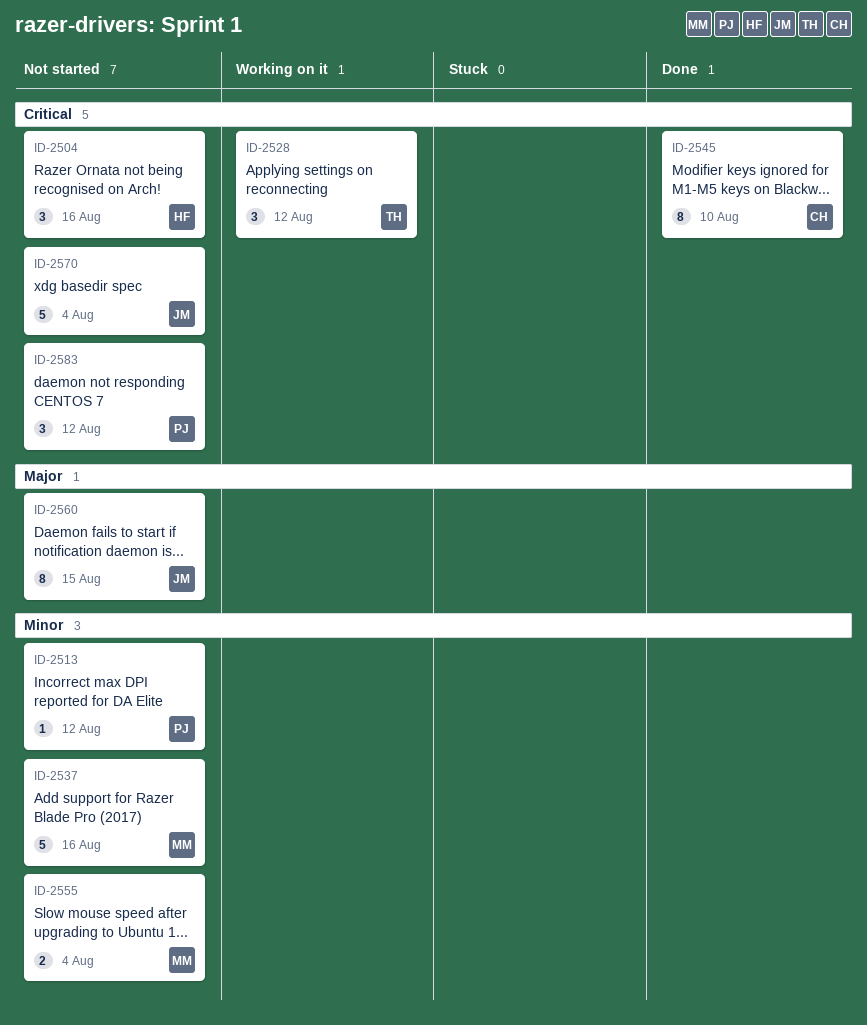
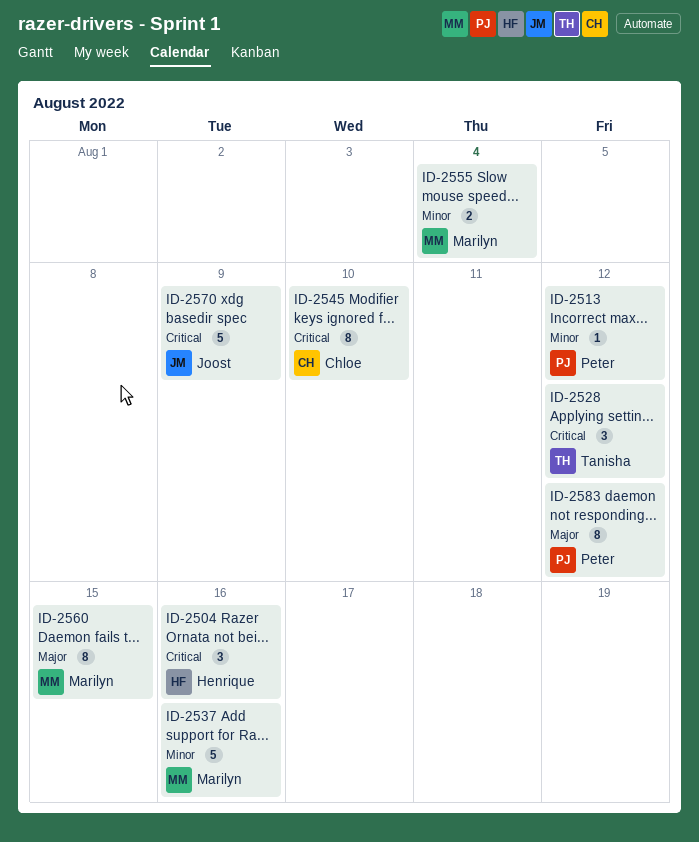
ID-2560, owner: Joost -> Marilyn
ID-2570, due: Aug 4 -> Aug 9
ID-2583, priority: Critical -> Major
ID-2583, estimate: 3 -> 8

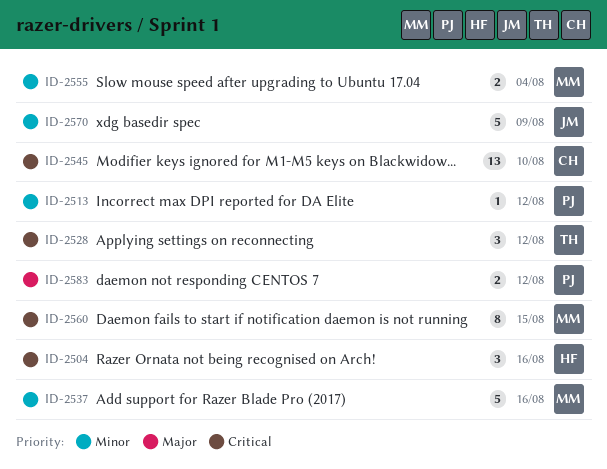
ID-2545, estimate: 8 -> 13
ID-2560, priority: Major -> Critical
ID-2570, priority: Critical -> Minor
ID-2583, estimate: 8 -> 2

